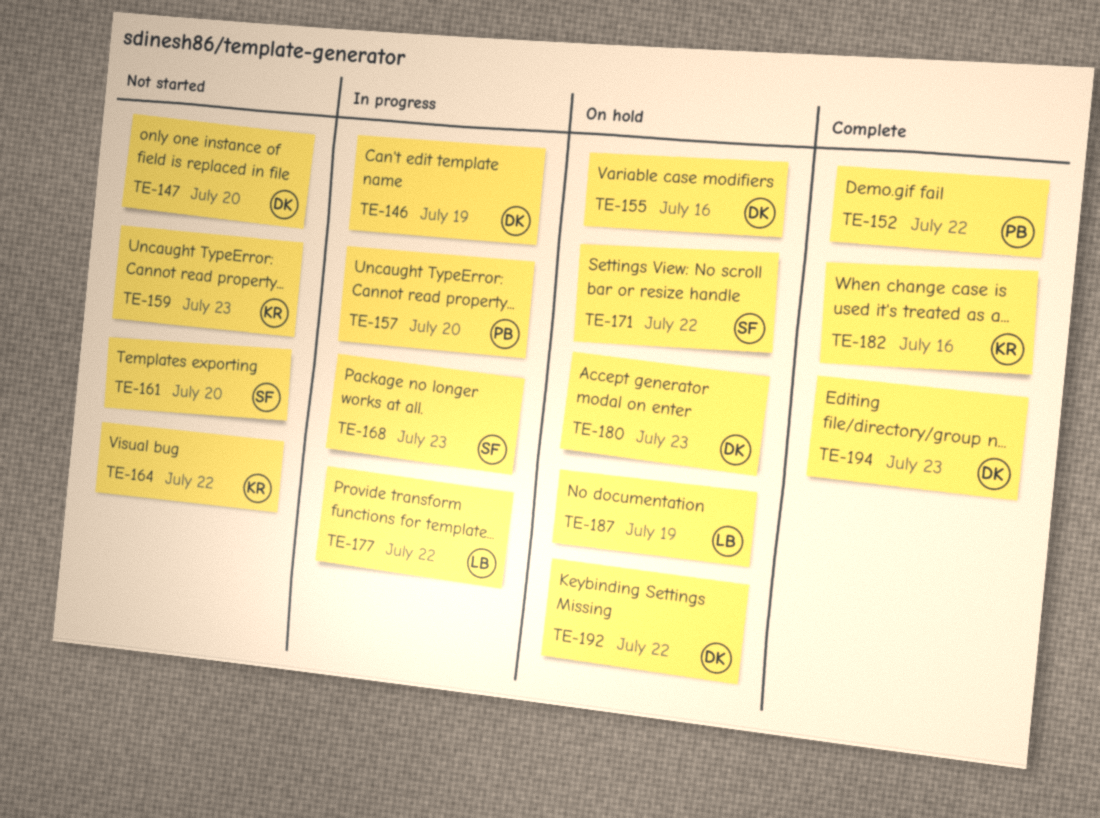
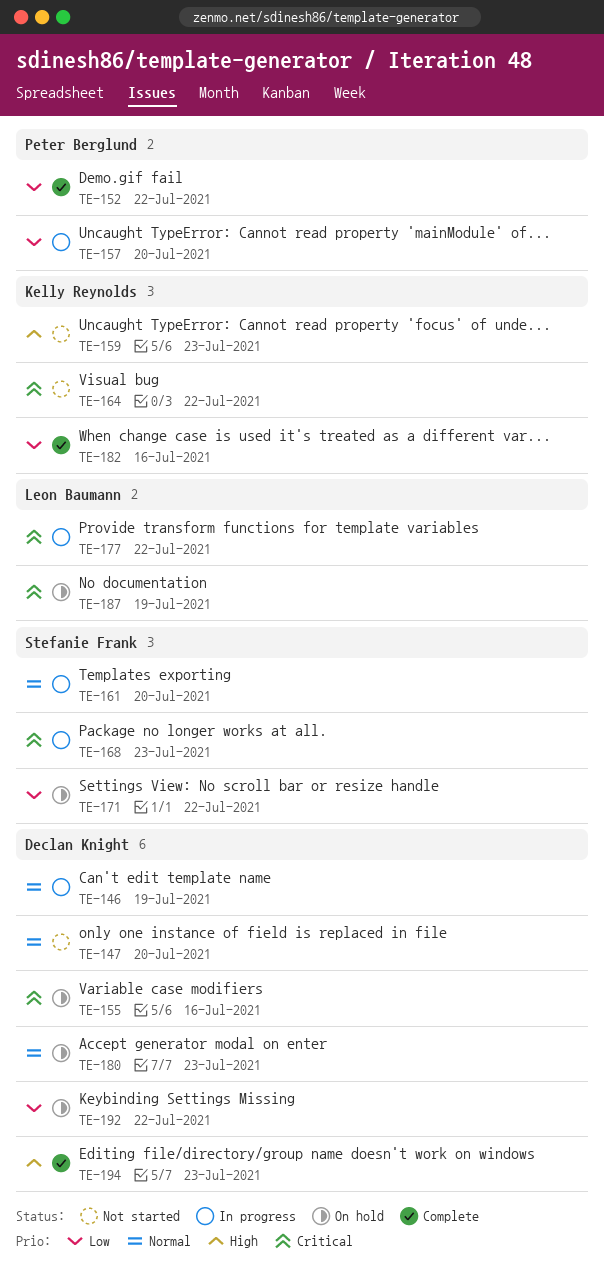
TE-161, status: Not started -> In progress

